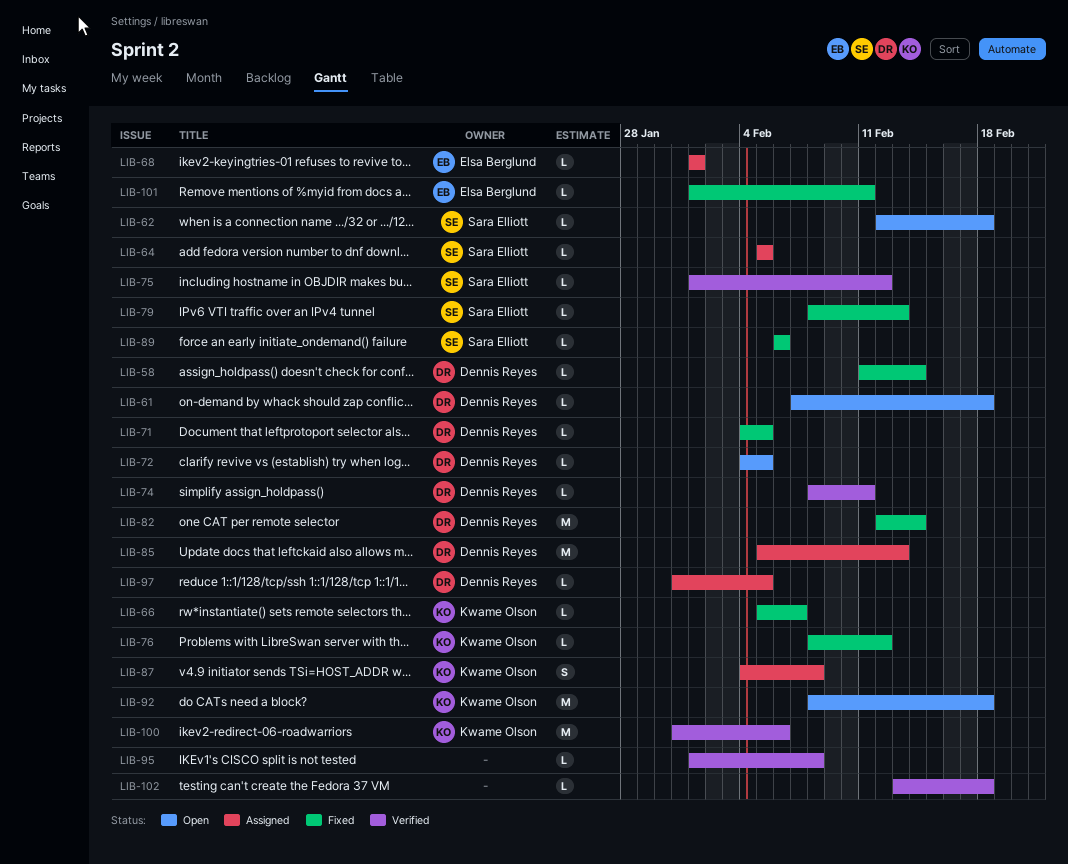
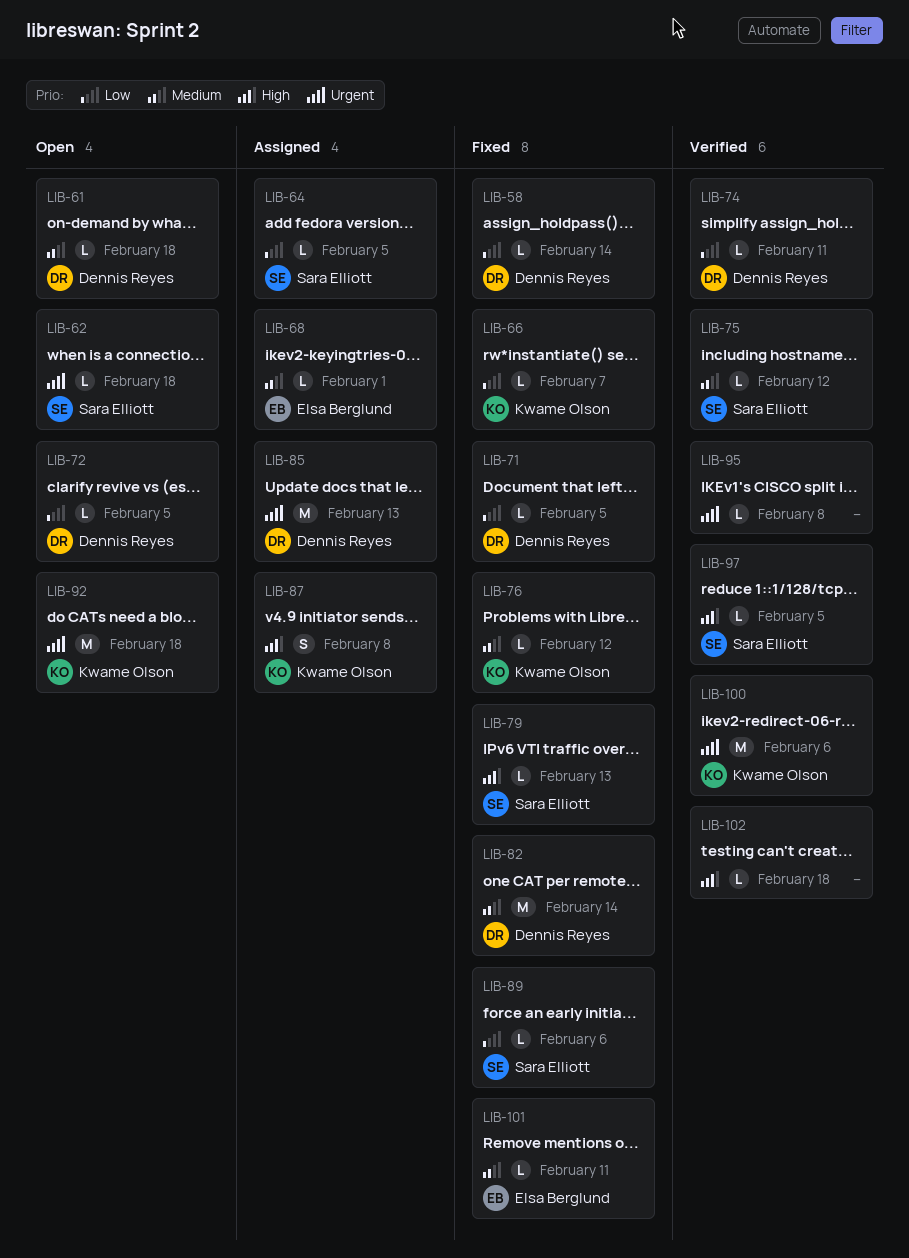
LIB-97, status: Assigned -> Verified
LIB-97, owner: Dennis Reyes -> Sara Elliott

